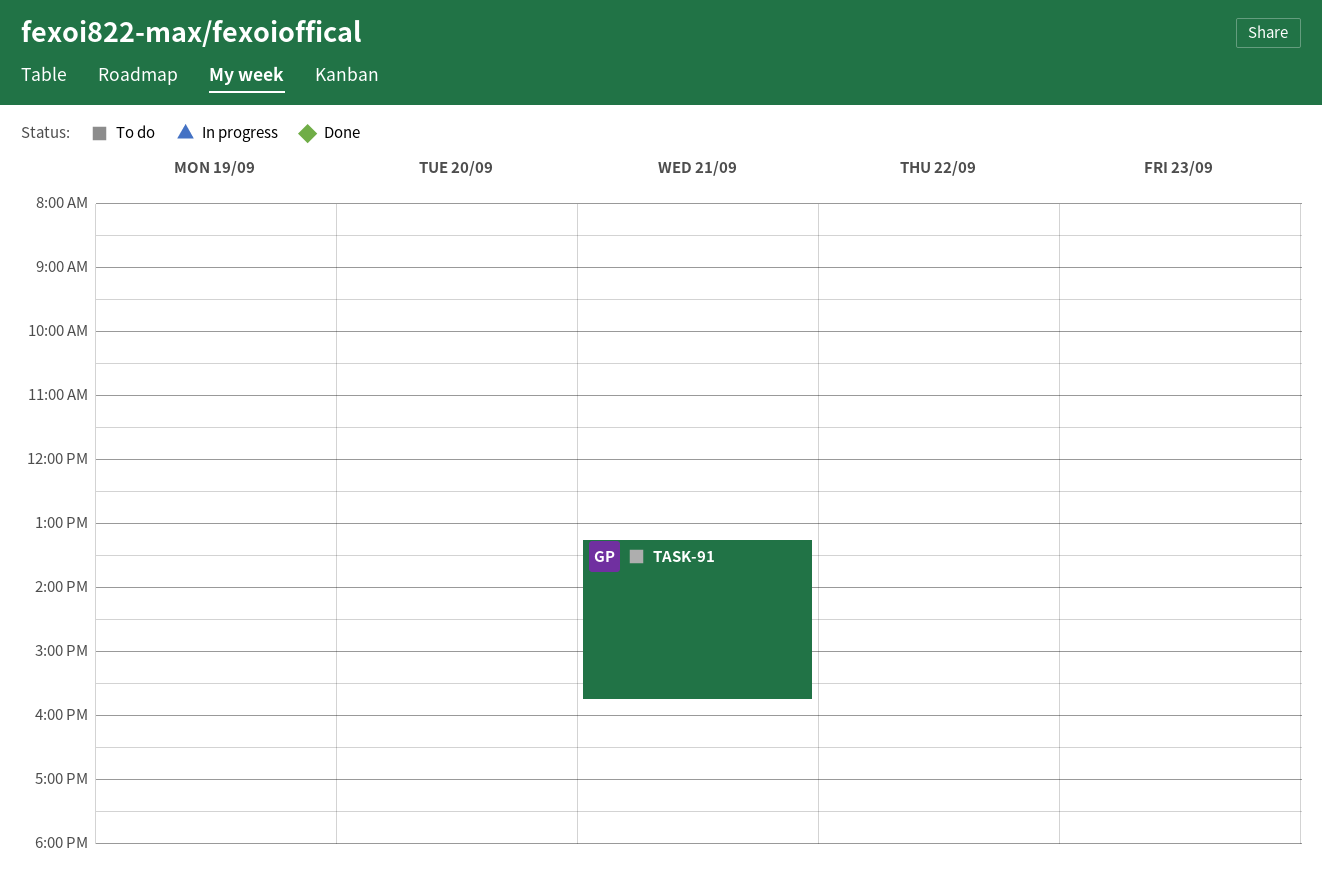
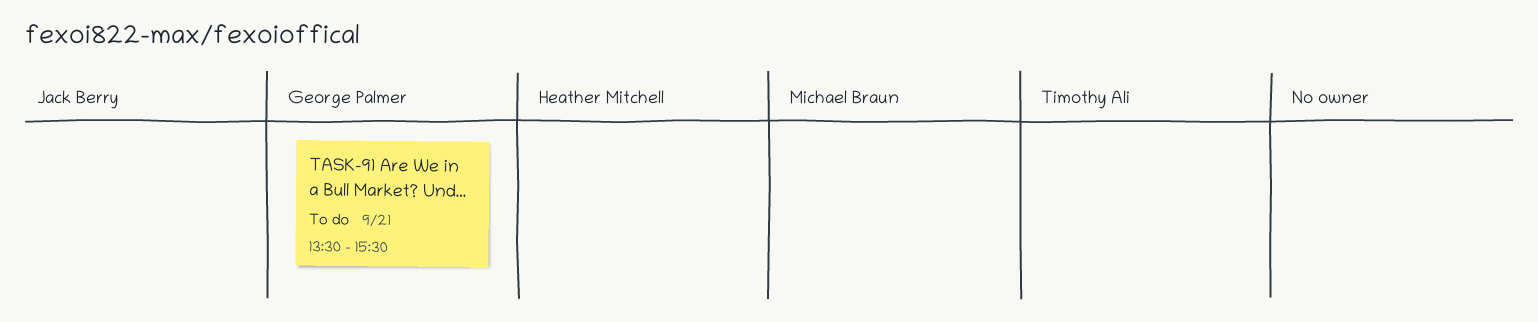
TASK-91, begins: 13:15 -> 13:30
TASK-91, ends: 15:45 -> 15:30

